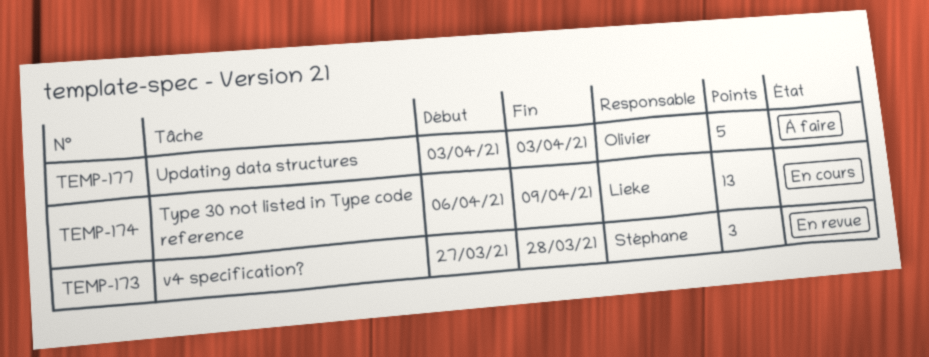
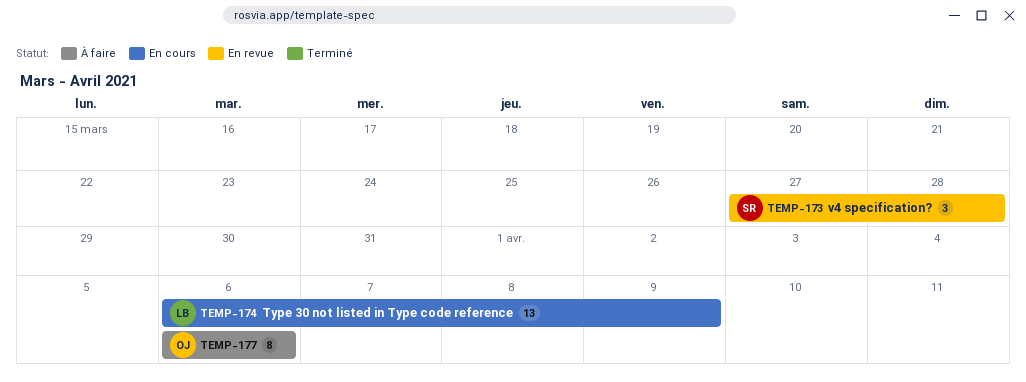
TEMP-177, estimate: 5 -> 8
TEMP-177, start: Apr 3 -> Apr 6
TEMP-177, due: Apr 3 -> Apr 6

